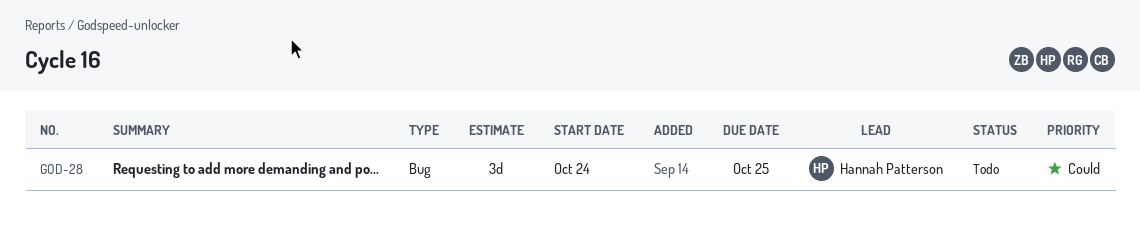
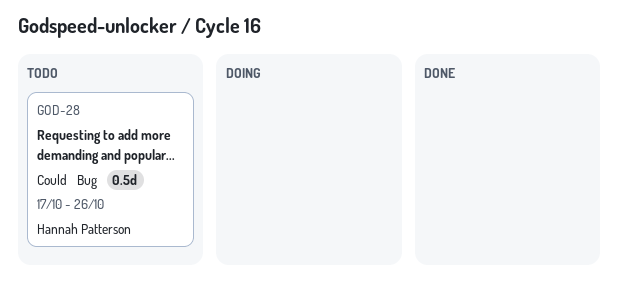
GOD-28, estimate: 3d -> 0.5d
GOD-28, start: Oct 24 -> Oct 17
GOD-28, due: Oct 25 -> Oct 26

